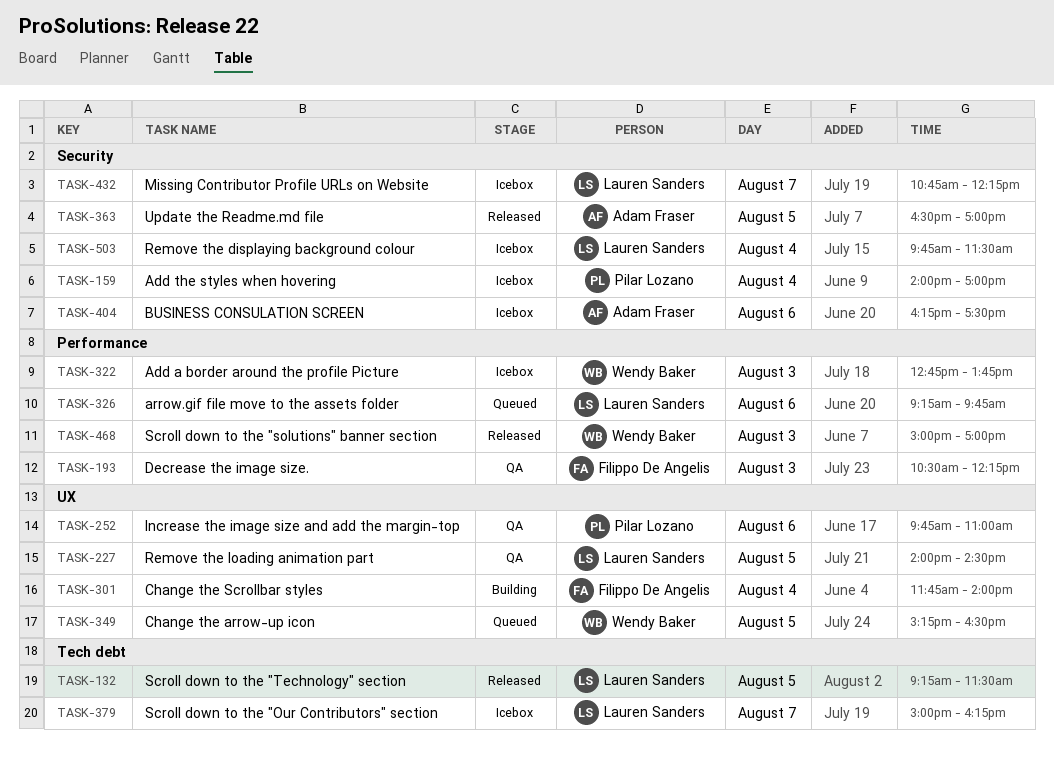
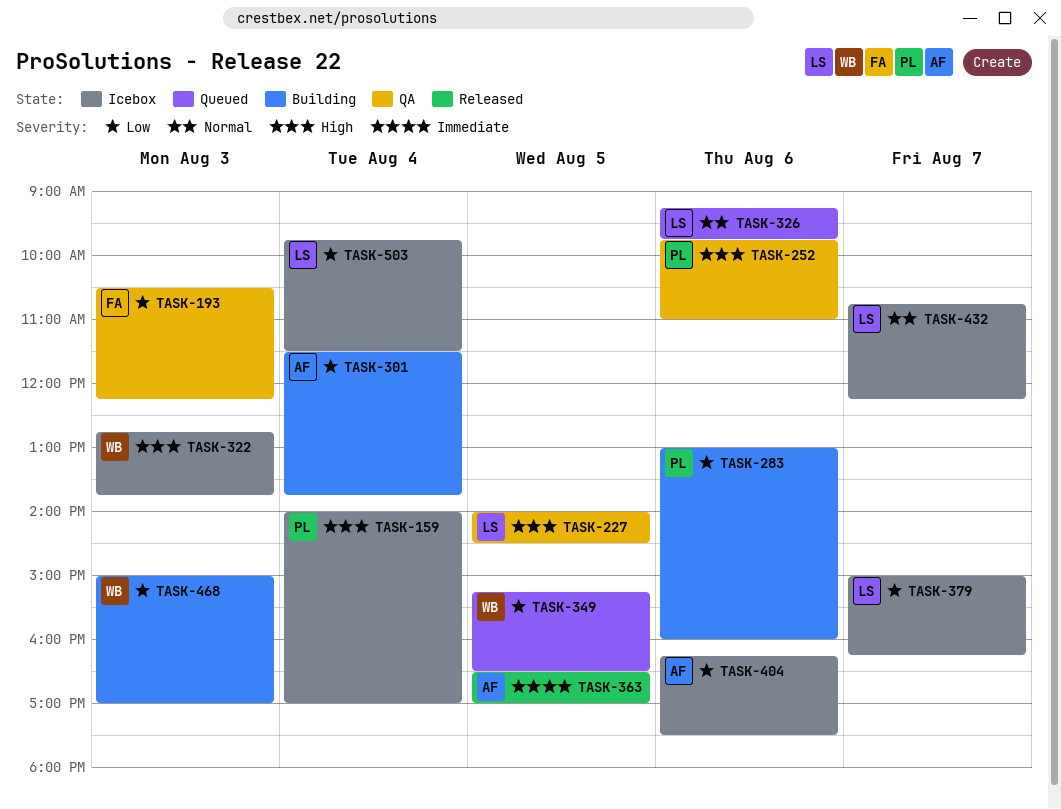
TASK-132: present -> none
TASK-283: none -> present
TASK-301, owner: Filippo De Angelis -> Adam Fraser
TASK-301, begins: 11:45 -> 11:30
TASK-301, ends: 14:00 -> 13:45
TASK-468, status: Released -> Building

